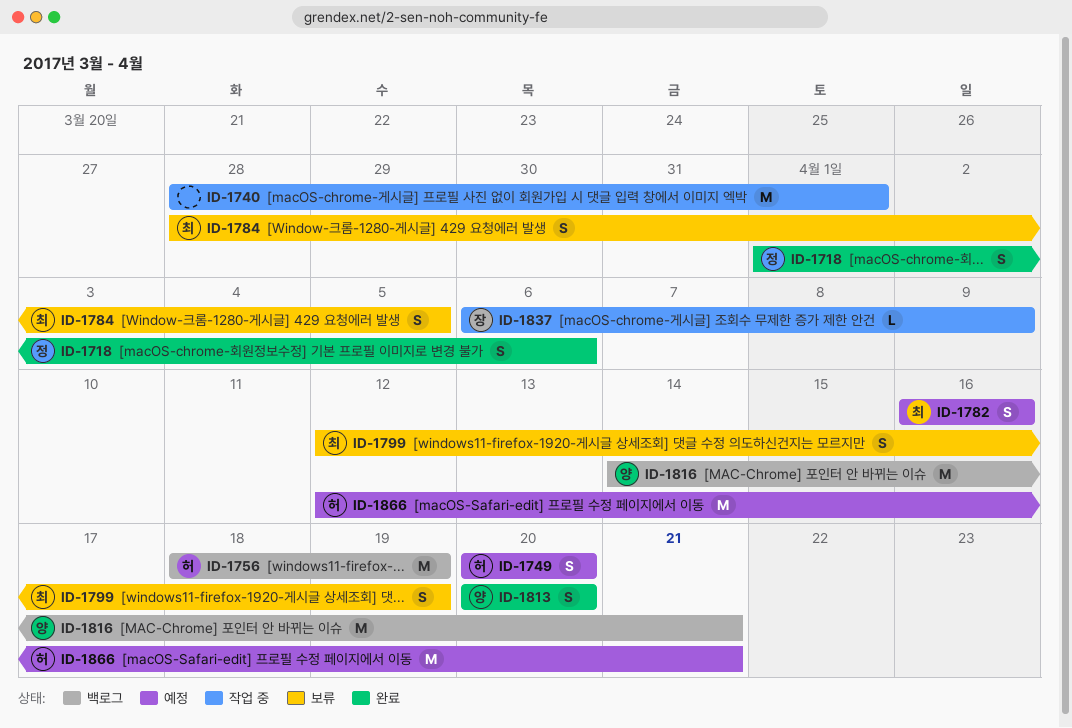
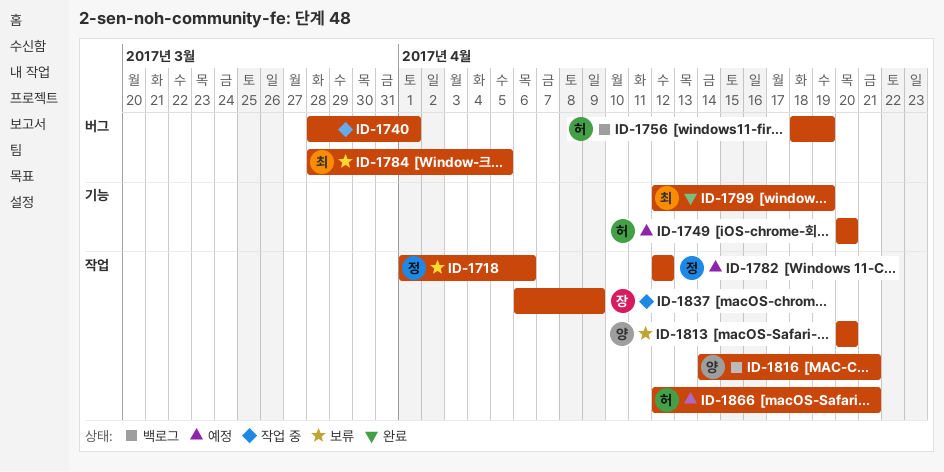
ID-1718, status: 완료 -> 보류
ID-1782, owner: 최 -> 정
ID-1782, start: Apr 16 -> Apr 12
ID-1782, due: Apr 16 -> Apr 12
ID-1799, status: 보류 -> 완료
ID-1813, status: 완료 -> 보류

